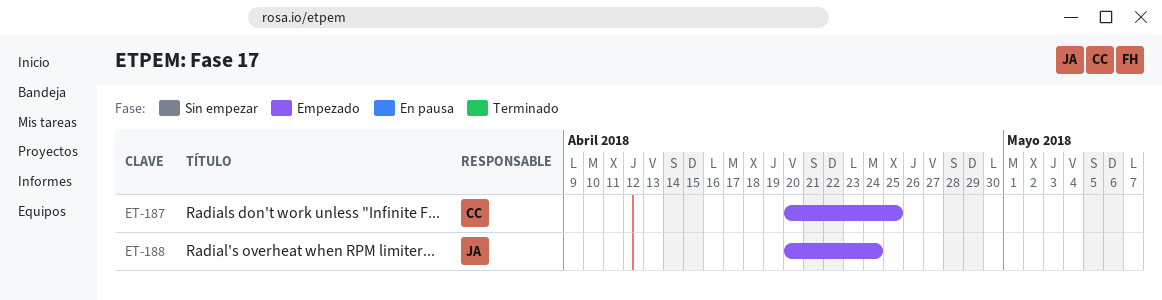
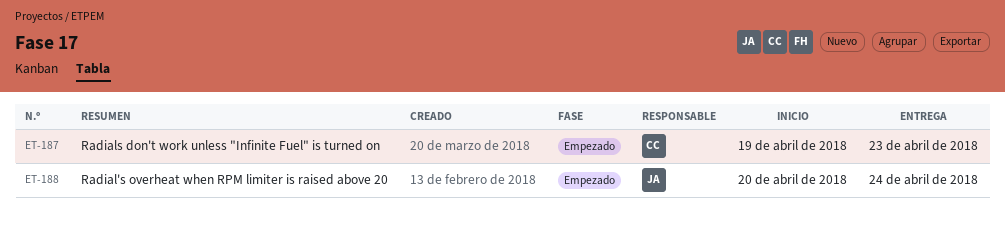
ET-187, start: Apr 20 -> Apr 19
ET-187, due: Apr 25 -> Apr 23

